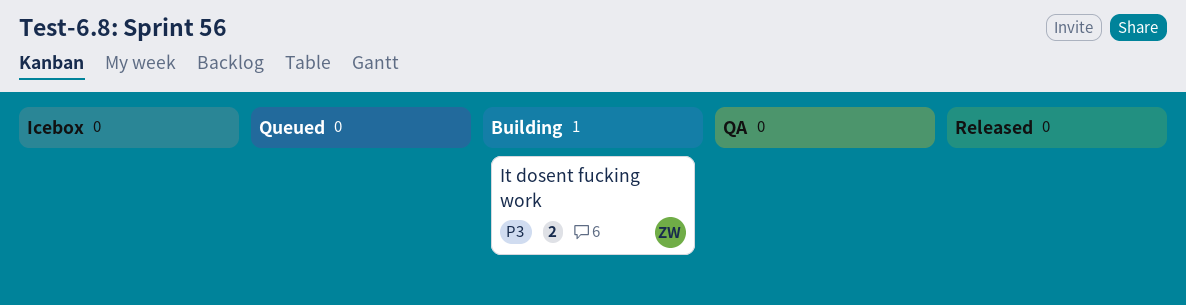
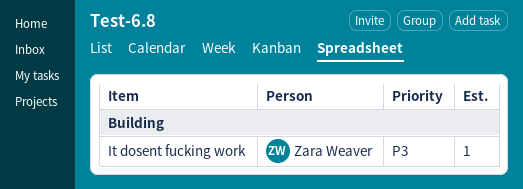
It dosent fucking work, estimate: 2 -> 1

